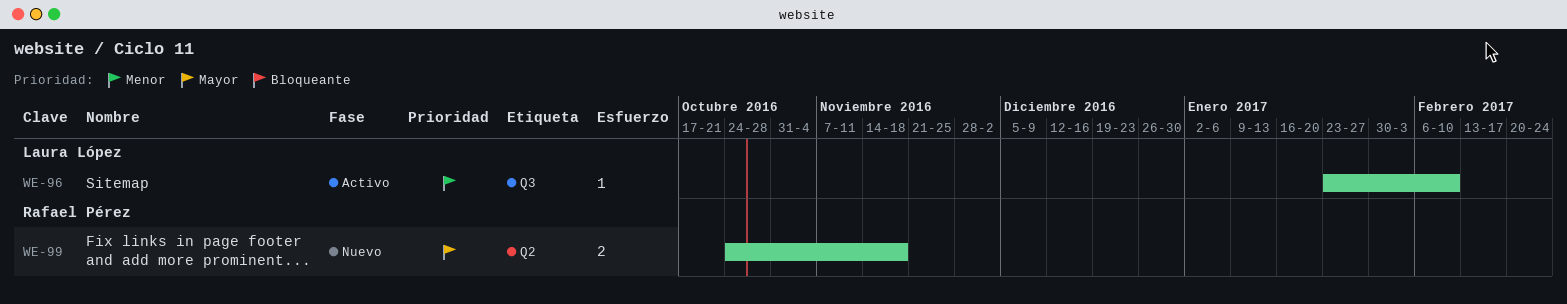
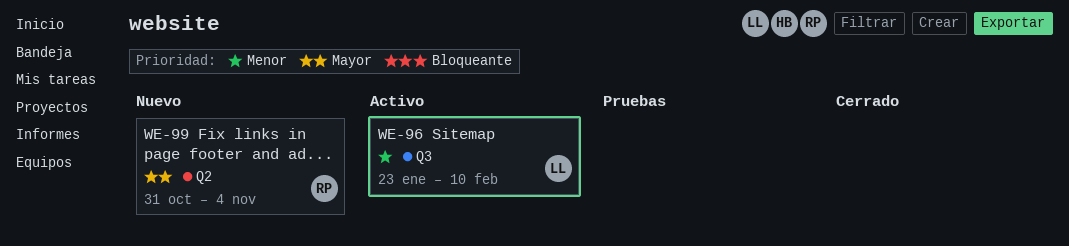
WE-99, start: Oct 24 -> Oct 31
WE-99, due: Nov 18 -> Nov 4

